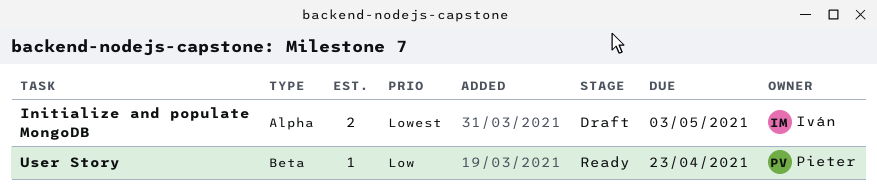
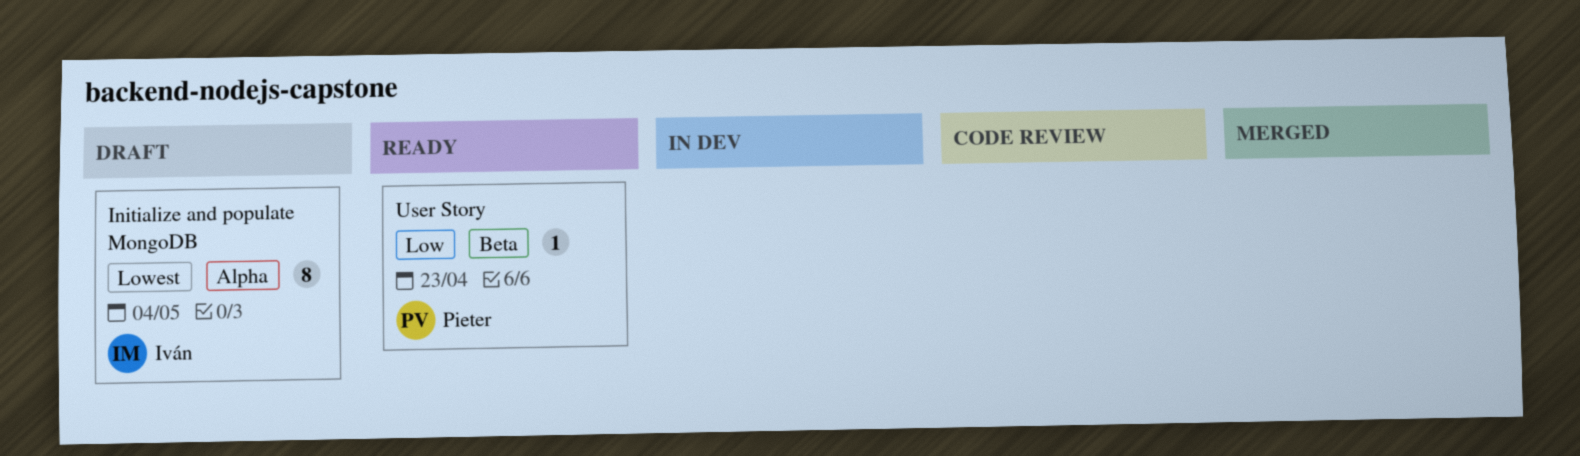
Initialize and populate MongoDB, estimate: 2 -> 8
Initialize and populate MongoDB, due: May 3 -> May 4

